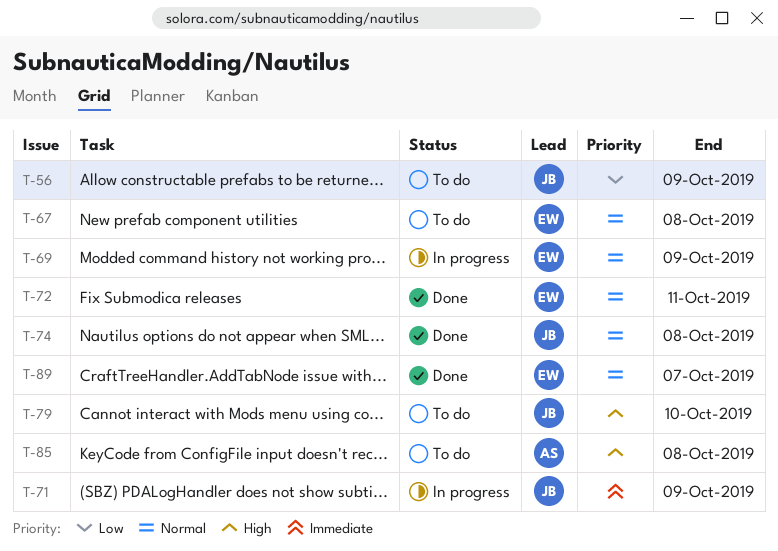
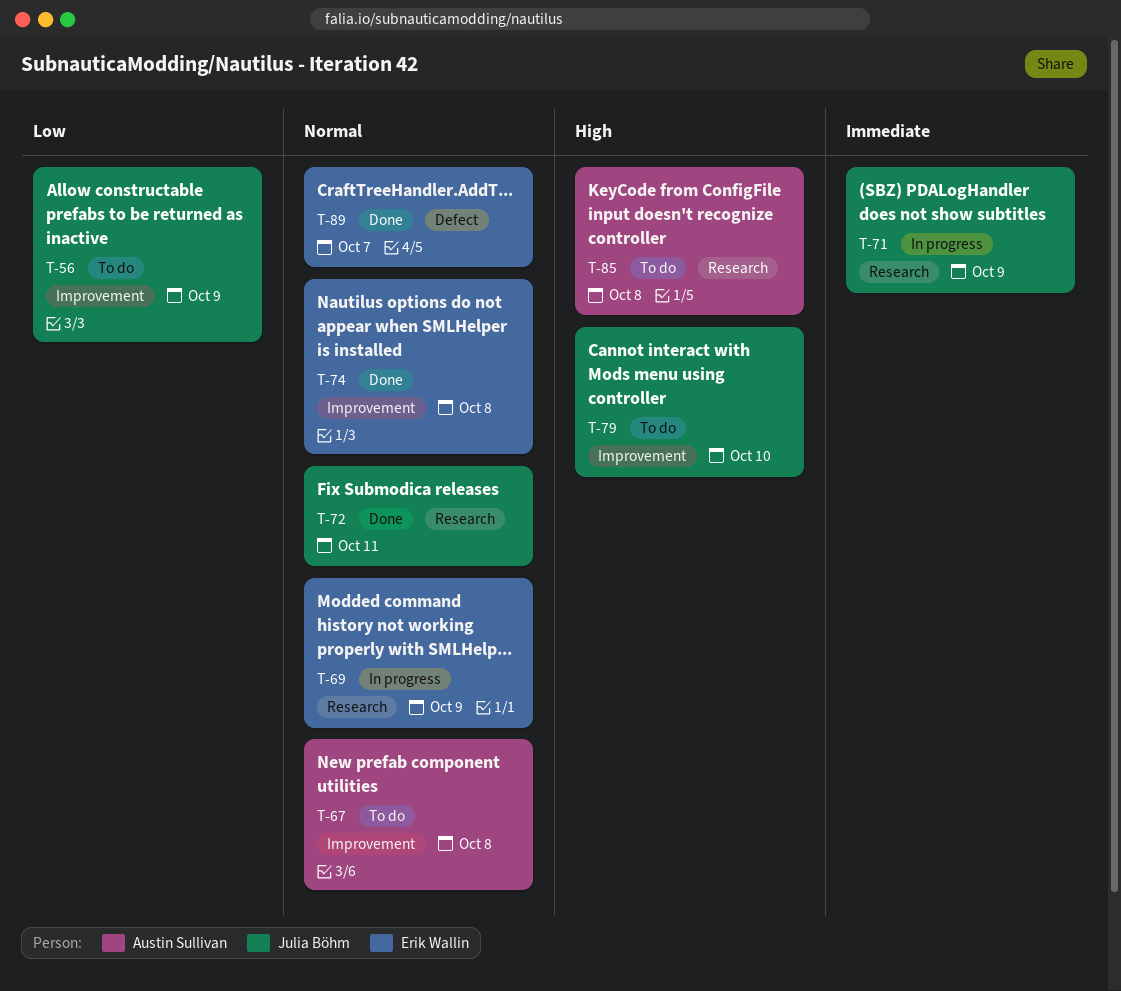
T-67, owner: Erik Wallin -> Austin Sullivan
T-72, owner: Erik Wallin -> Julia Böhm
T-74, owner: Julia Böhm -> Erik Wallin

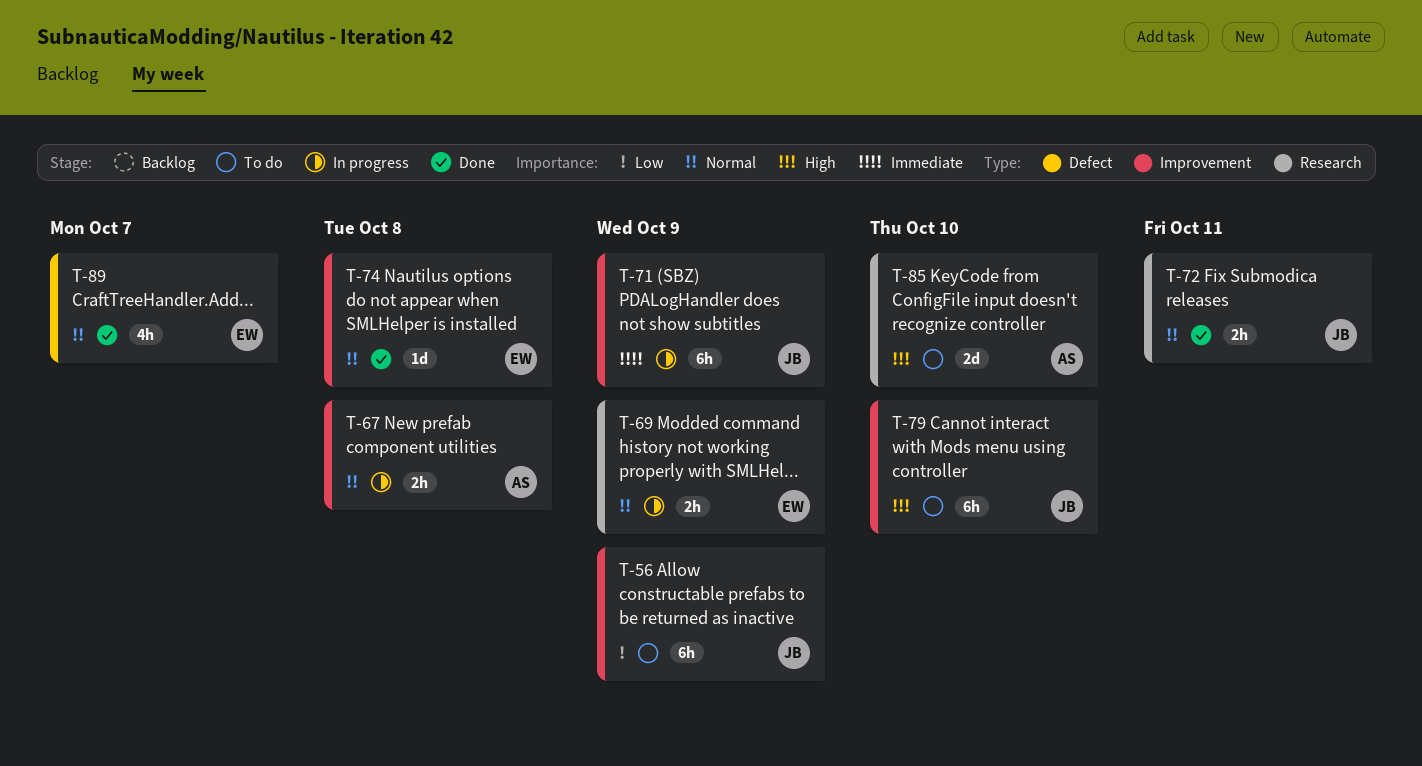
T-67, status: To do -> In progress
T-71, label: Research -> Improvement
T-85, due: Oct 8 -> Oct 10

